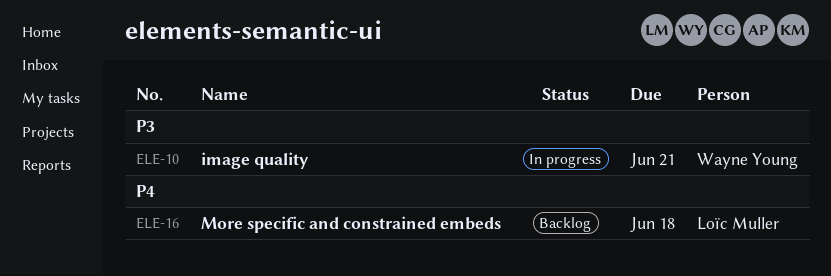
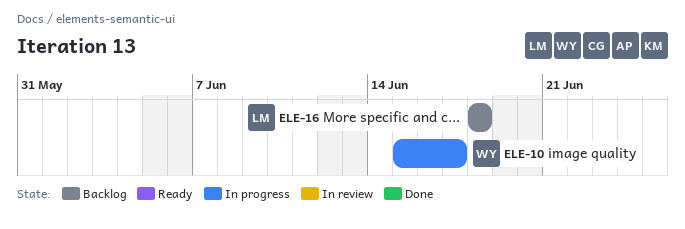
ELE-10, due: Jun 21 -> Jun 17

